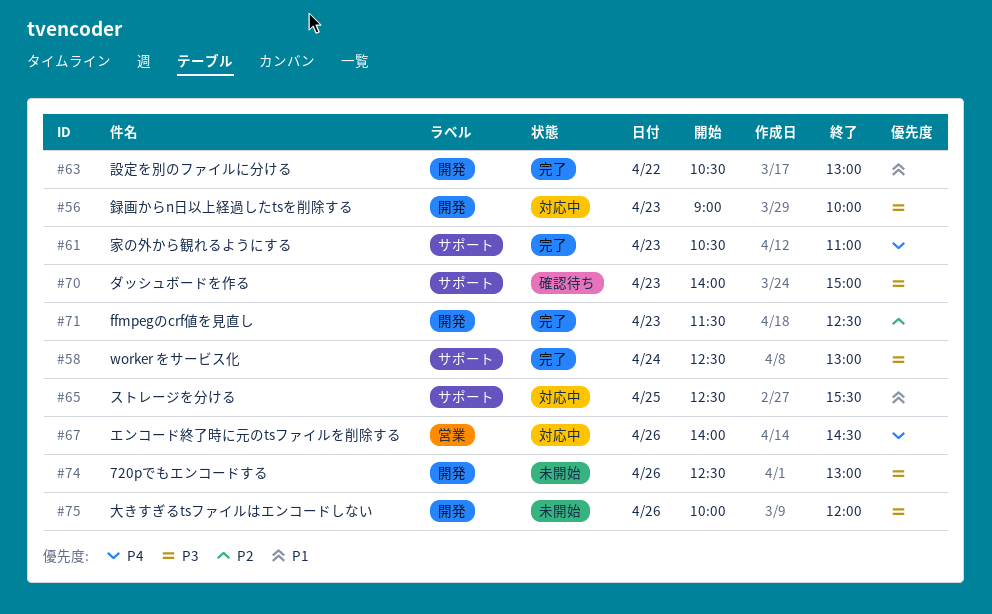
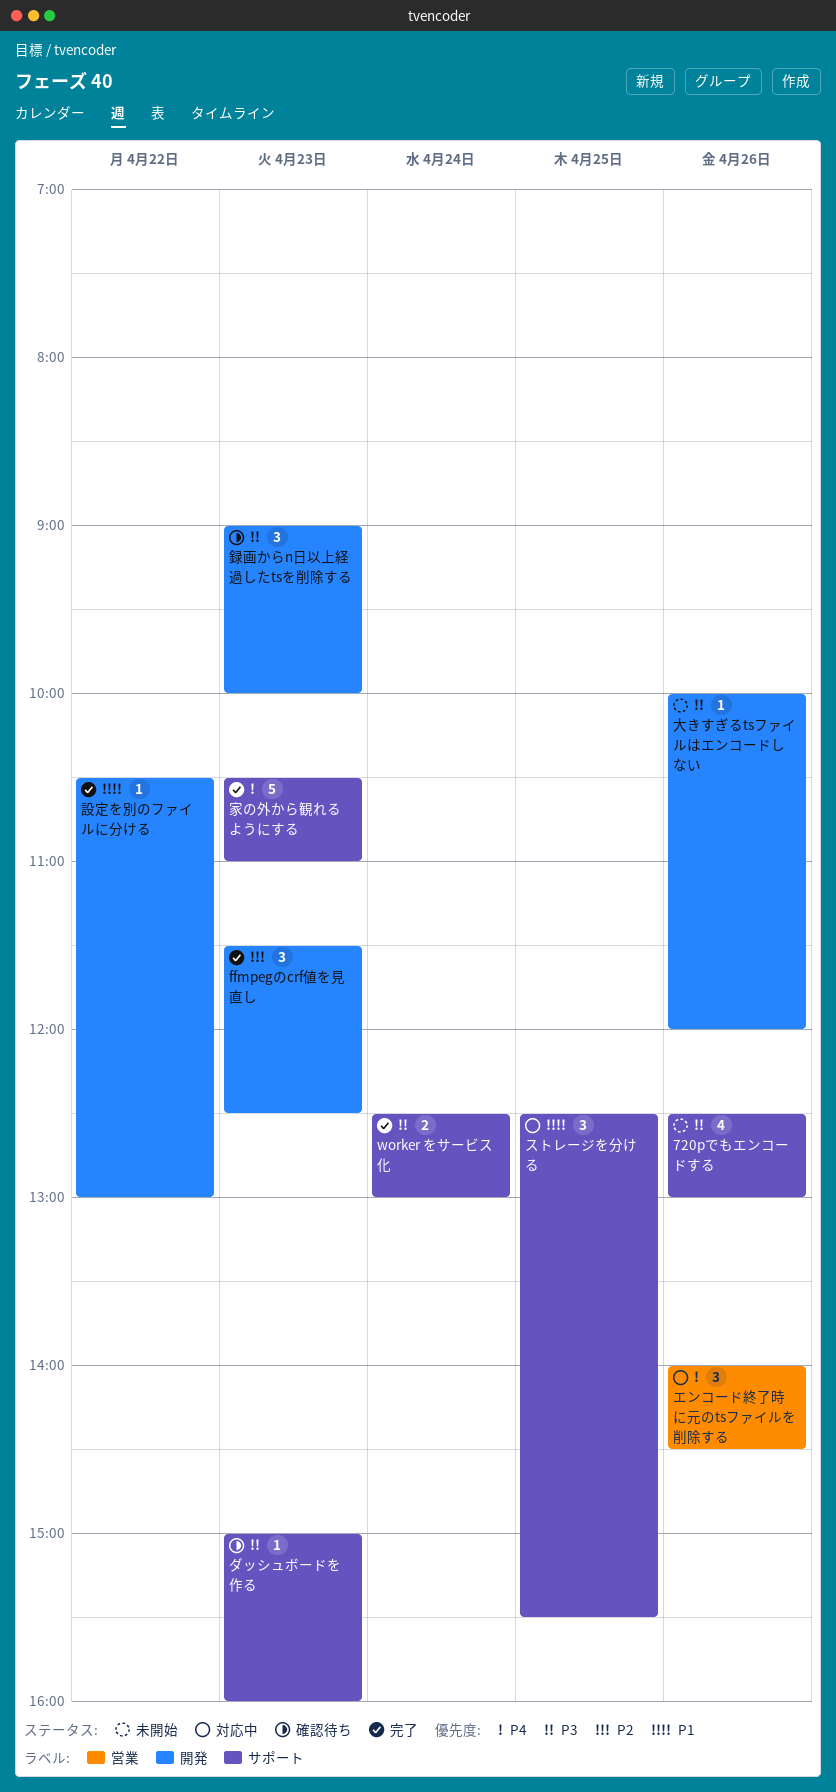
720pでもエンコードする, label: 開発 -> サポート
ダッシュボードを作る, begins: 14:00 -> 15:00
ダッシュボードを作る, ends: 15:00 -> 16:00
録画からn日以上経過したtsを削除する, status: 対応中 -> 確認待ち

